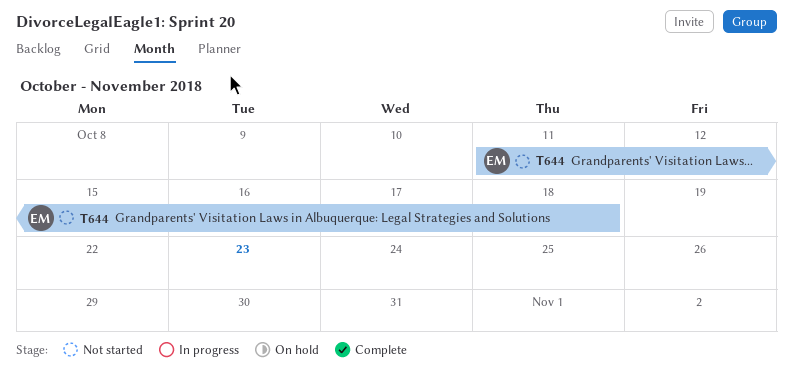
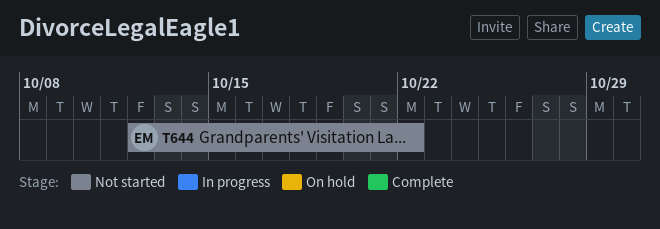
T644, start: Oct 11 -> Oct 12
T644, due: Oct 18 -> Oct 22

